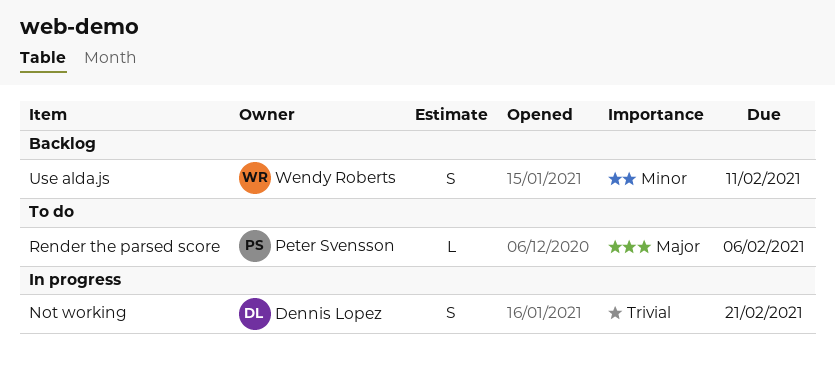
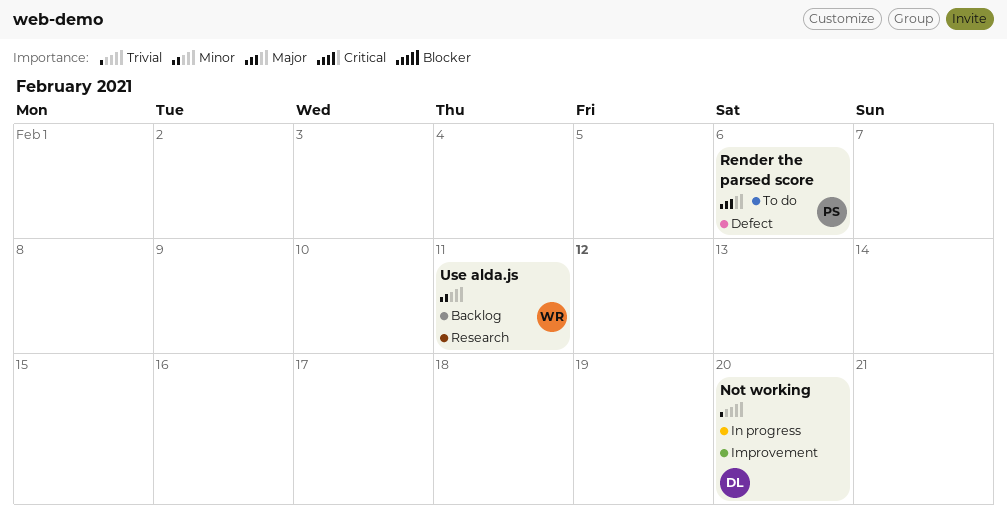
Not working, due: Feb 21 -> Feb 20

